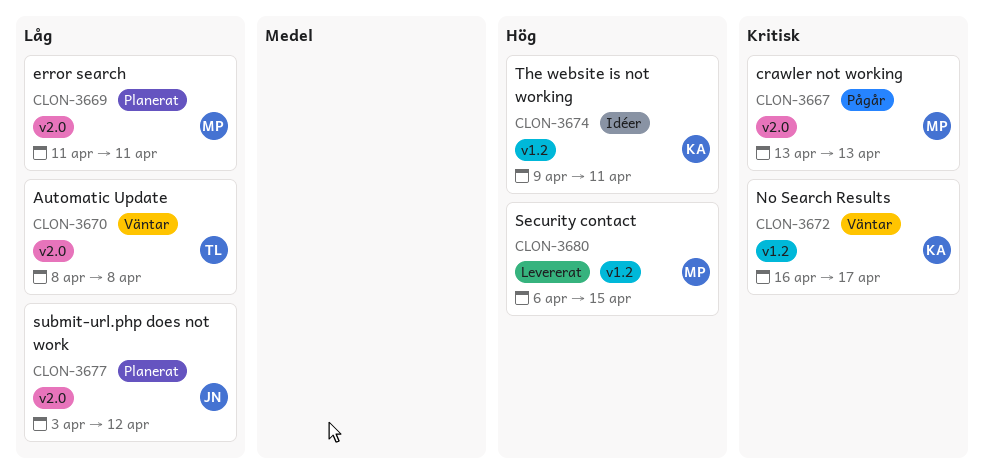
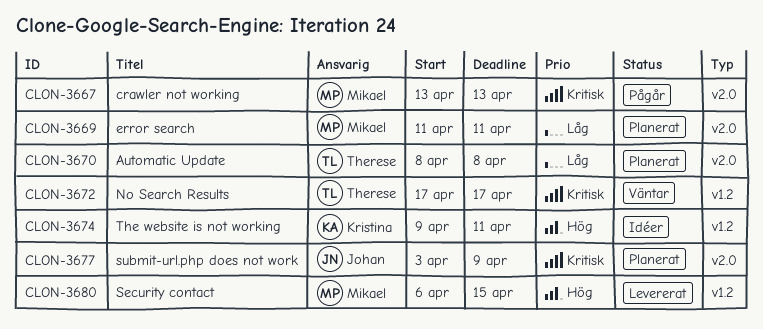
CLON-3670, status: Väntar -> Planerat
CLON-3672, owner: Kristina -> Therese
CLON-3672, start: Apr 16 -> Apr 17
CLON-3677, priority: Låg -> Kritisk
CLON-3677, due: Apr 12 -> Apr 9

